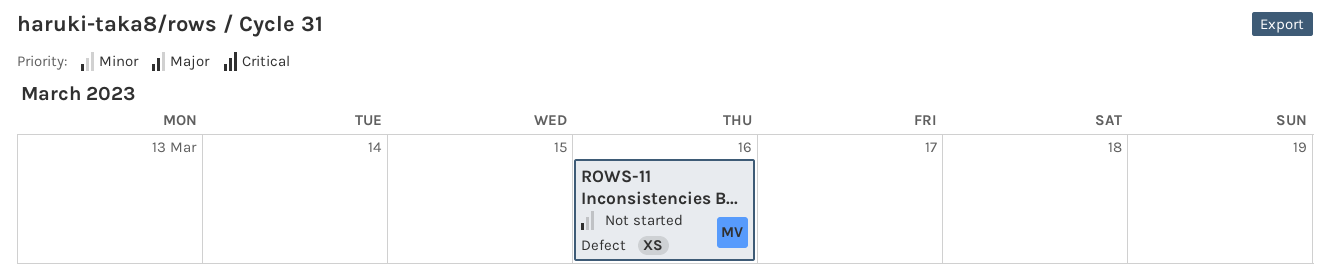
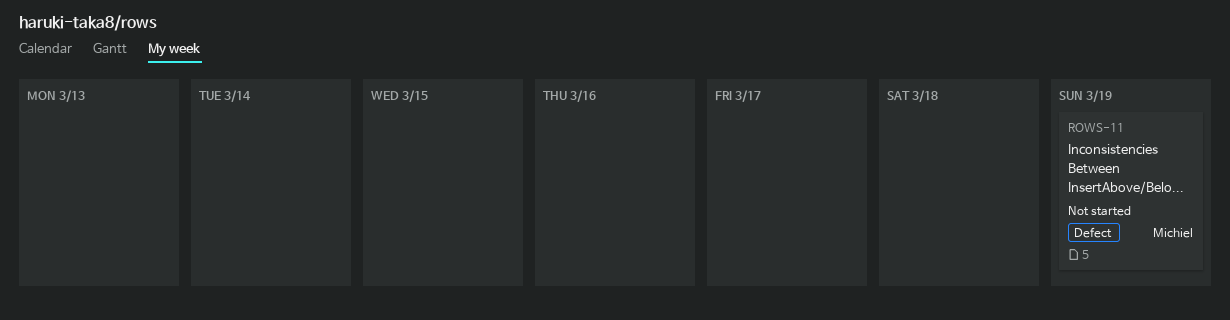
ROWS-11, due: Mar 16 -> Mar 19

